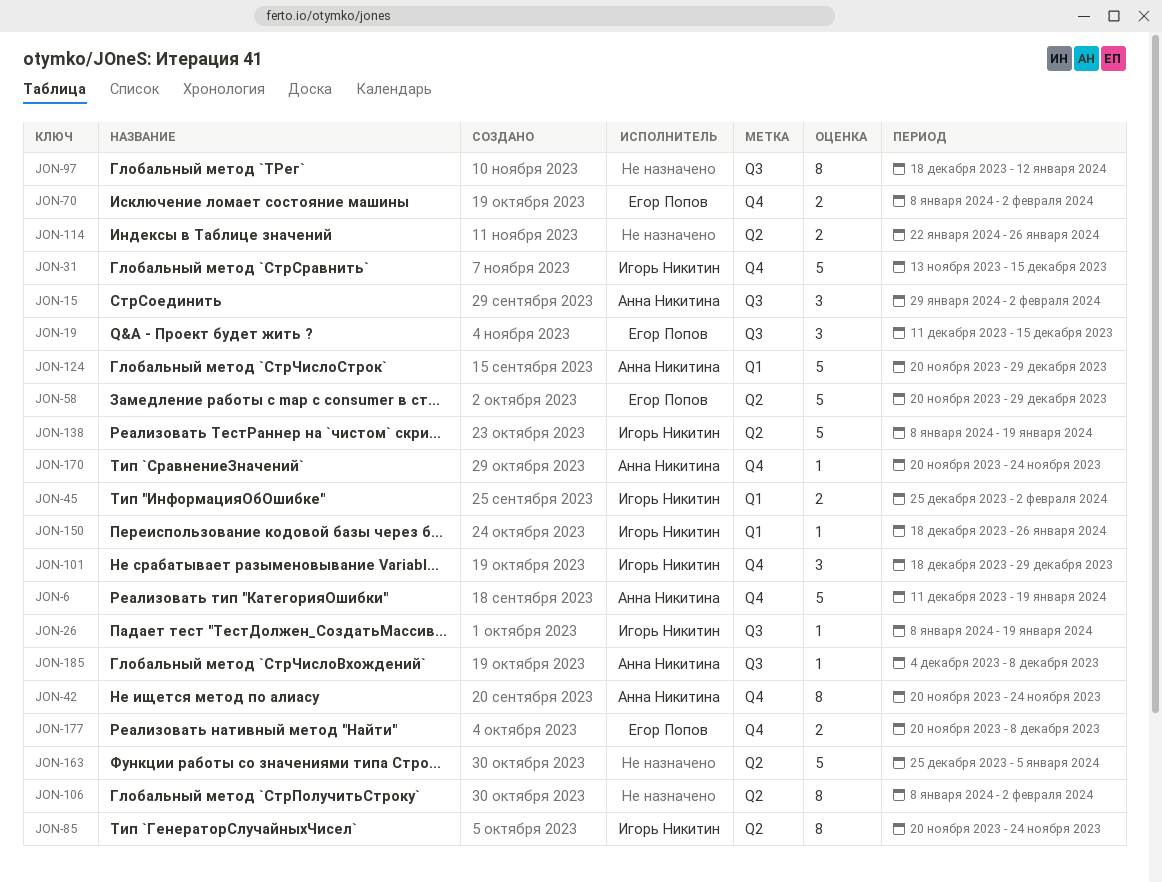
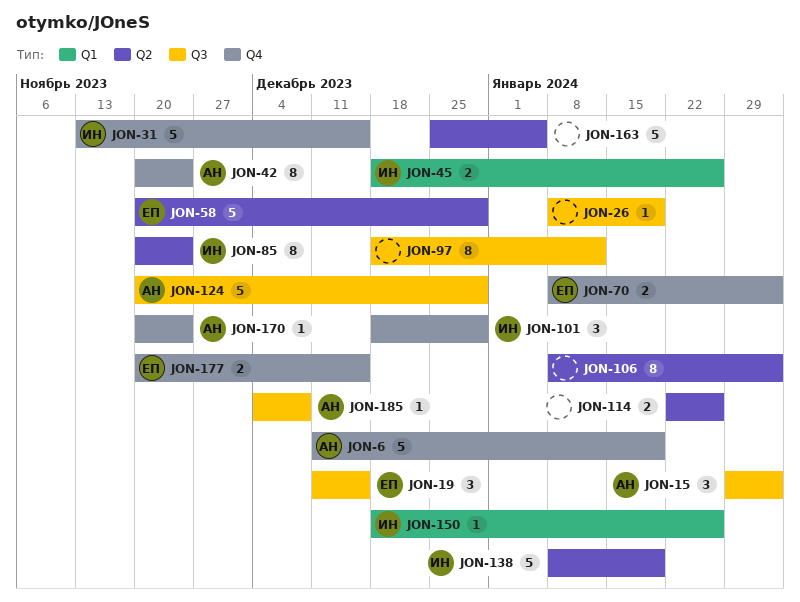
JON-26, owner: Игорь Никитин -> none
JON-45, start: Dec 25 -> Dec 18
JON-45, due: Feb 2 -> Jan 26
JON-124, label: Q1 -> Q3
JON-177, due: Dec 8 -> Dec 15

